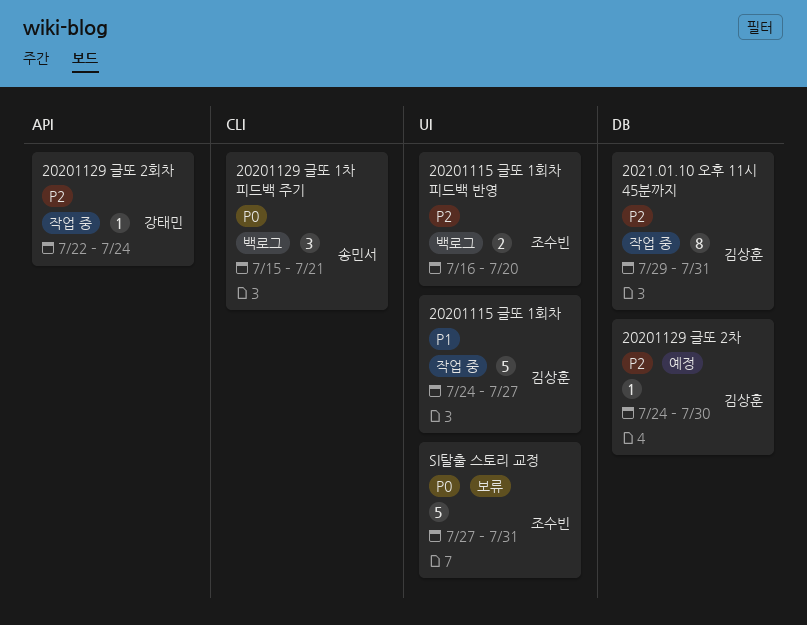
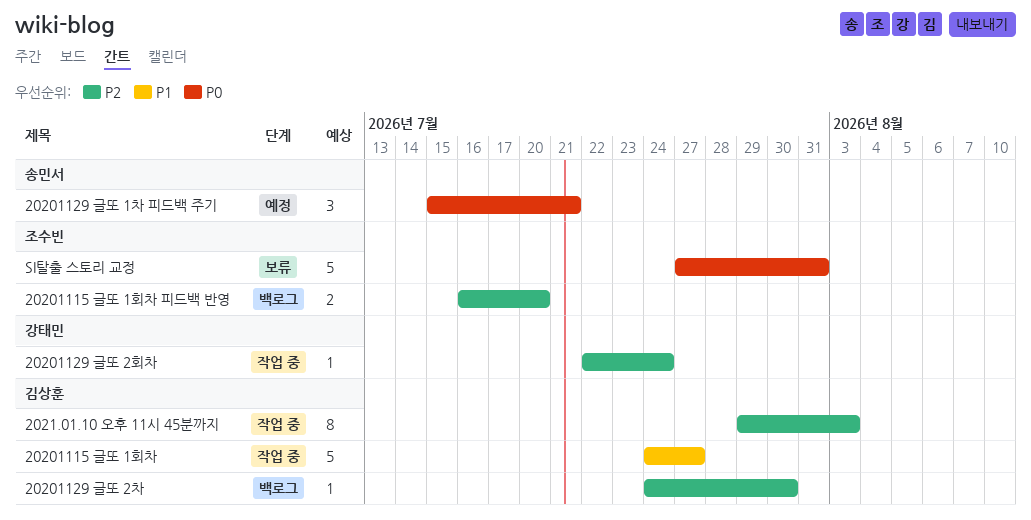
20201129 글또 1차 피드백 주기, status: 백로그 -> 예정
20201129 글또 2차, status: 예정 -> 백로그
2021.01.10 오후 11시 45분까지, due: Jul 31 -> Aug 3

